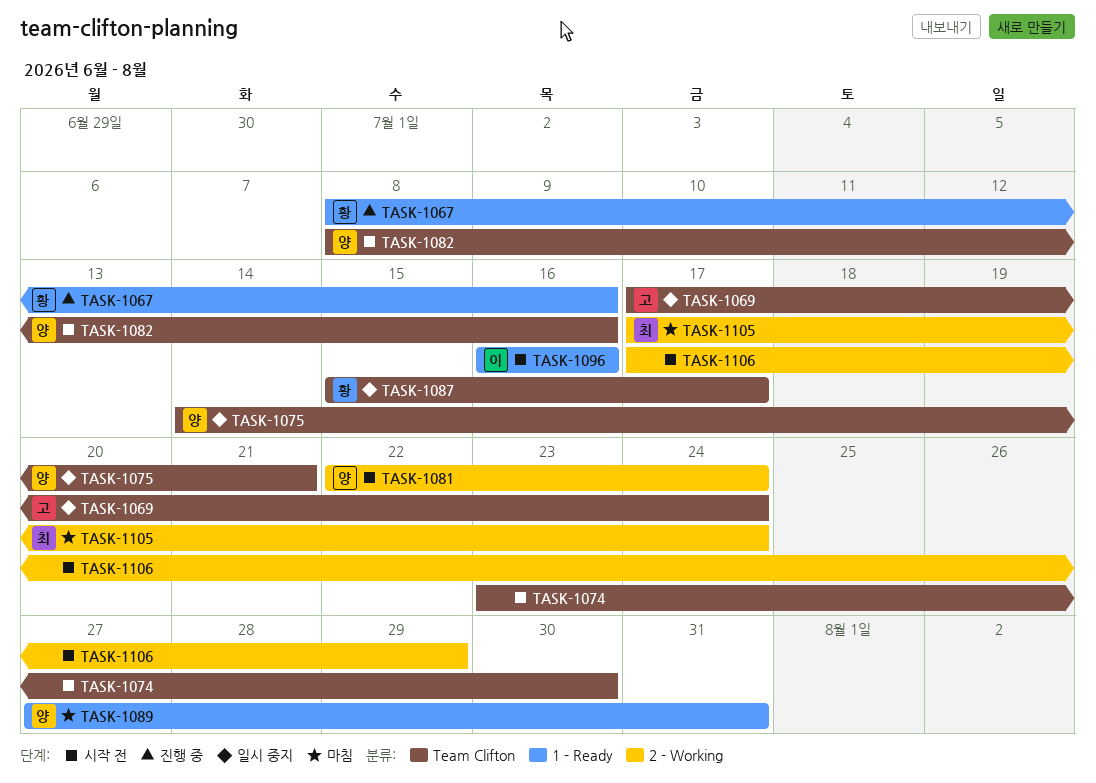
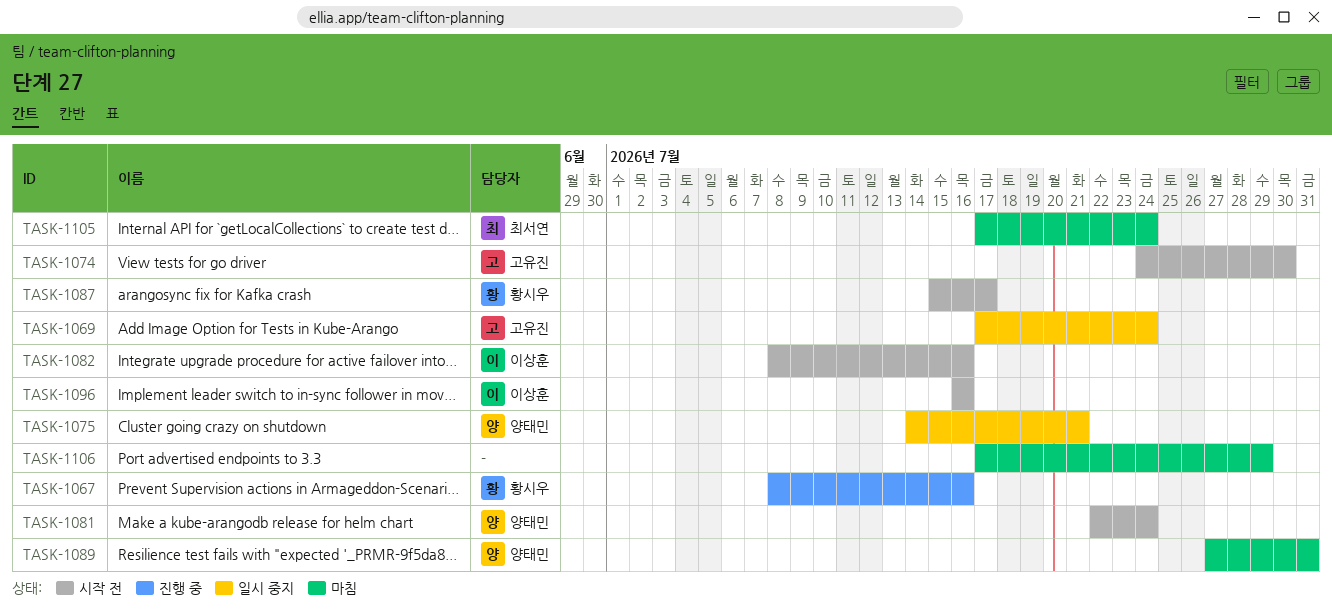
TASK-1074, owner: none -> 고유진
TASK-1074, start: Jul 23 -> Jul 24
TASK-1082, owner: 양태민 -> 이상훈
TASK-1087, status: 일시 중지 -> 시작 전
TASK-1106, status: 시작 전 -> 마침

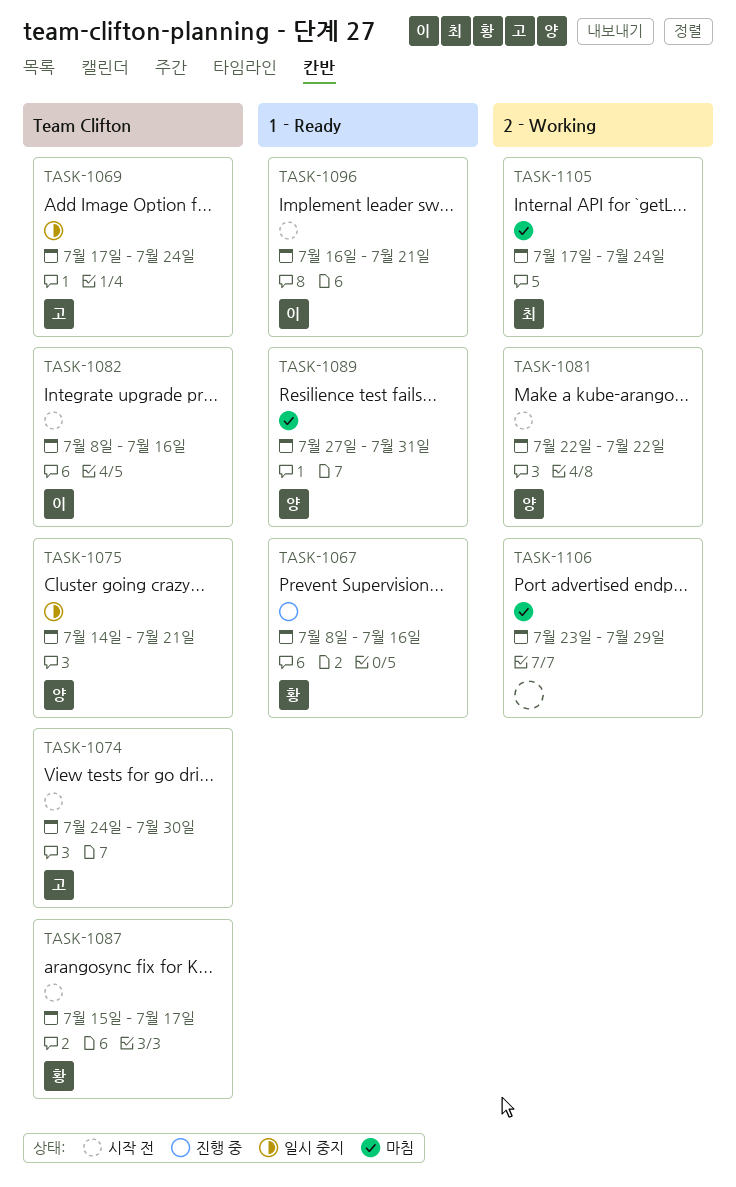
TASK-1081, due: Jul 24 -> Jul 22
TASK-1096, due: Jul 16 -> Jul 21
TASK-1106, start: Jul 17 -> Jul 23

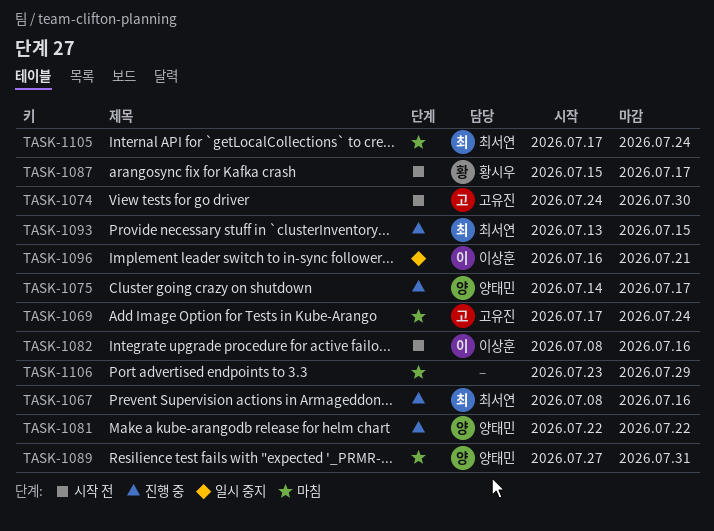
TASK-1067, owner: 황시우 -> 최서연
TASK-1069, status: 일시 중지 -> 마침
TASK-1075, status: 일시 중지 -> 진행 중
TASK-1075, due: Jul 21 -> Jul 17
TASK-1081, status: 시작 전 -> 진행 중
TASK-1093: none -> present
TASK-1096, status: 시작 전 -> 일시 중지

